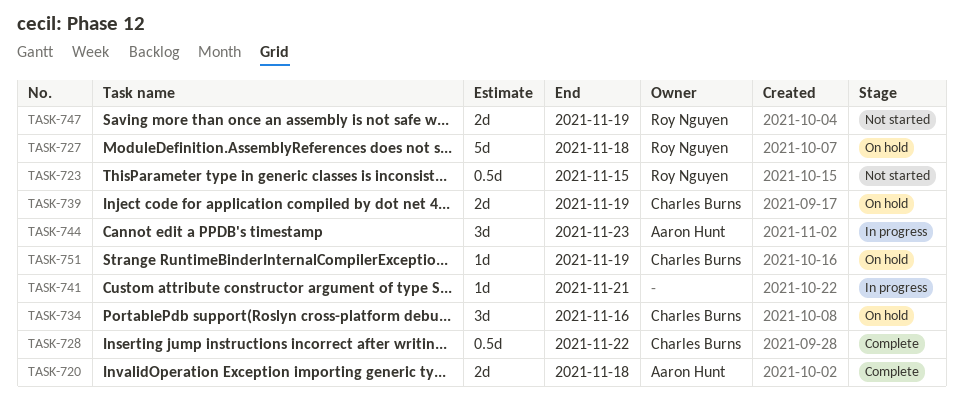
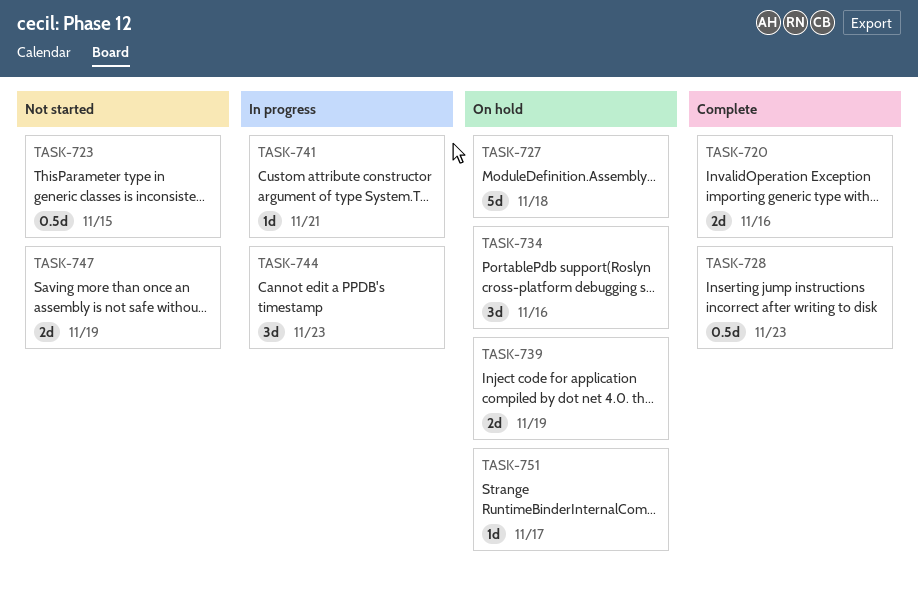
TASK-720, due: Nov 18 -> Nov 16
TASK-728, due: Nov 22 -> Nov 23
TASK-751, due: Nov 19 -> Nov 17

